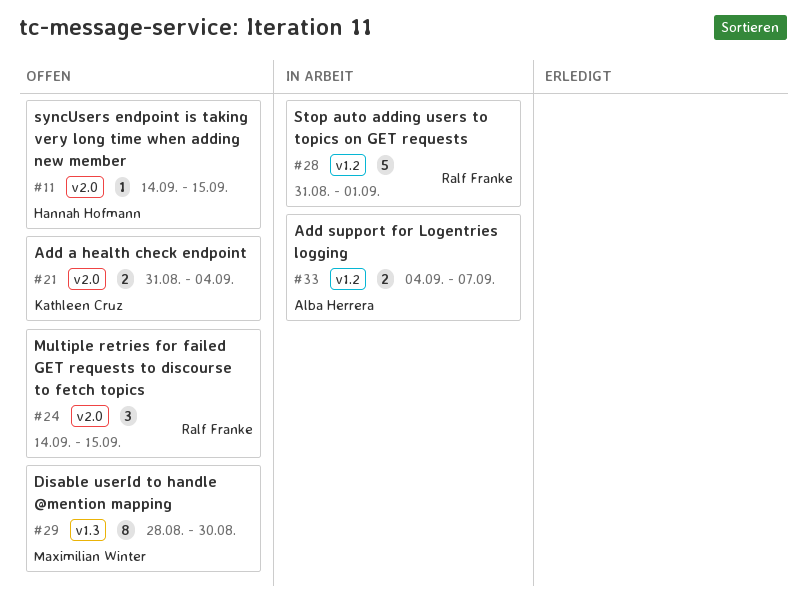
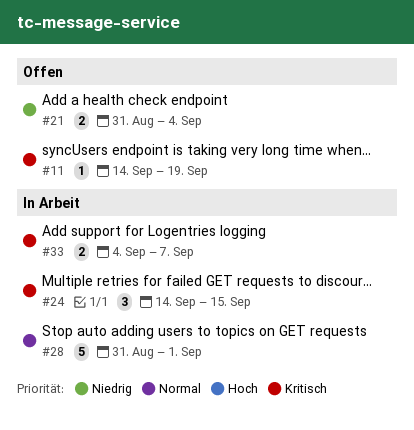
#11, due: Sep 15 -> Sep 19
#24, status: Offen -> In Arbeit
#29: present -> none

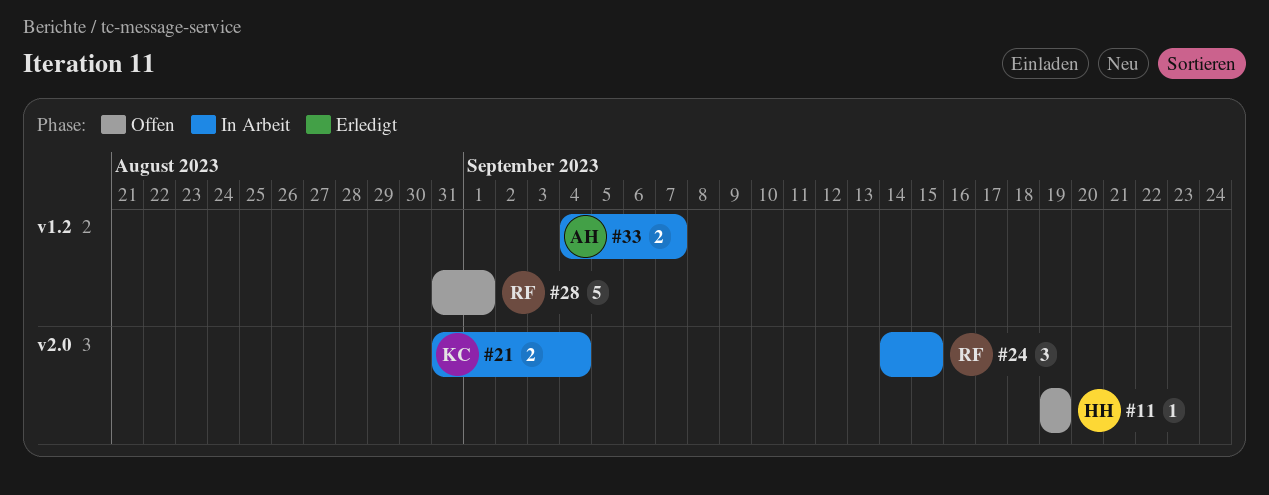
#11, start: Sep 14 -> Sep 19
#21, status: Offen -> In Arbeit
#28, status: In Arbeit -> Offen

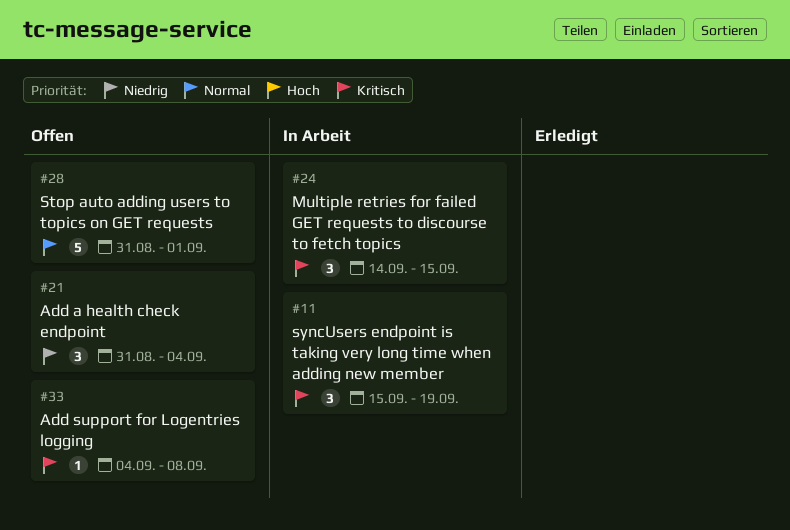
#11, status: Offen -> In Arbeit
#11, estimate: 1 -> 3
#11, start: Sep 19 -> Sep 15
#21, status: In Arbeit -> Offen
#21, estimate: 2 -> 3
#33, status: In Arbeit -> Offen
#33, estimate: 2 -> 1
#33, due: Sep 7 -> Sep 8

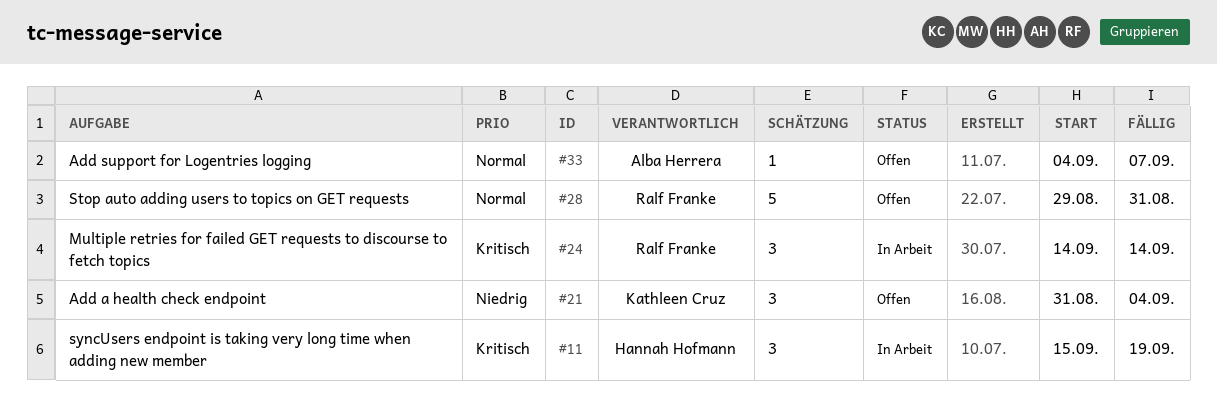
#24, due: Sep 15 -> Sep 14
#28, start: Aug 31 -> Aug 29
#28, due: Sep 1 -> Aug 31
#33, priority: Kritisch -> Normal
#33, due: Sep 8 -> Sep 7

